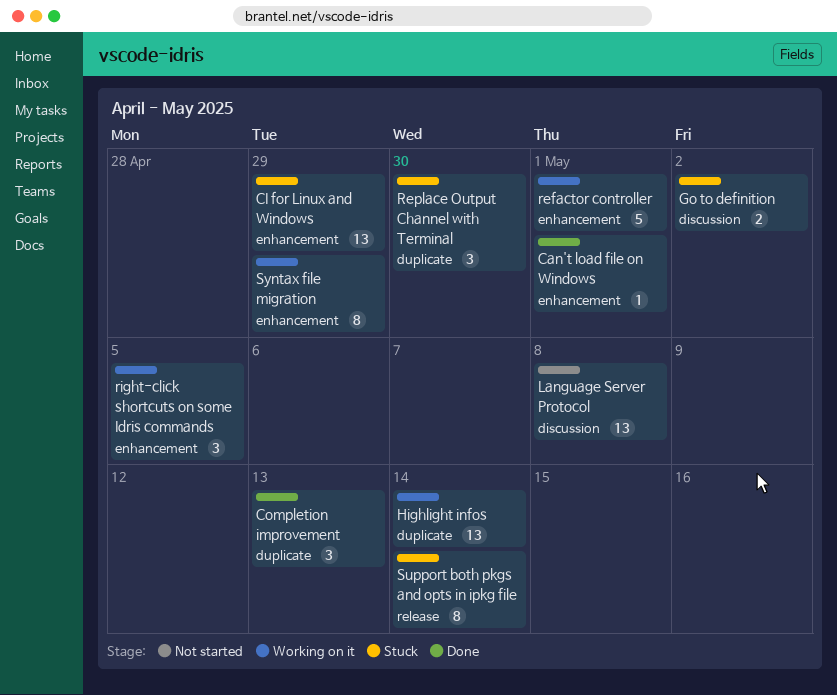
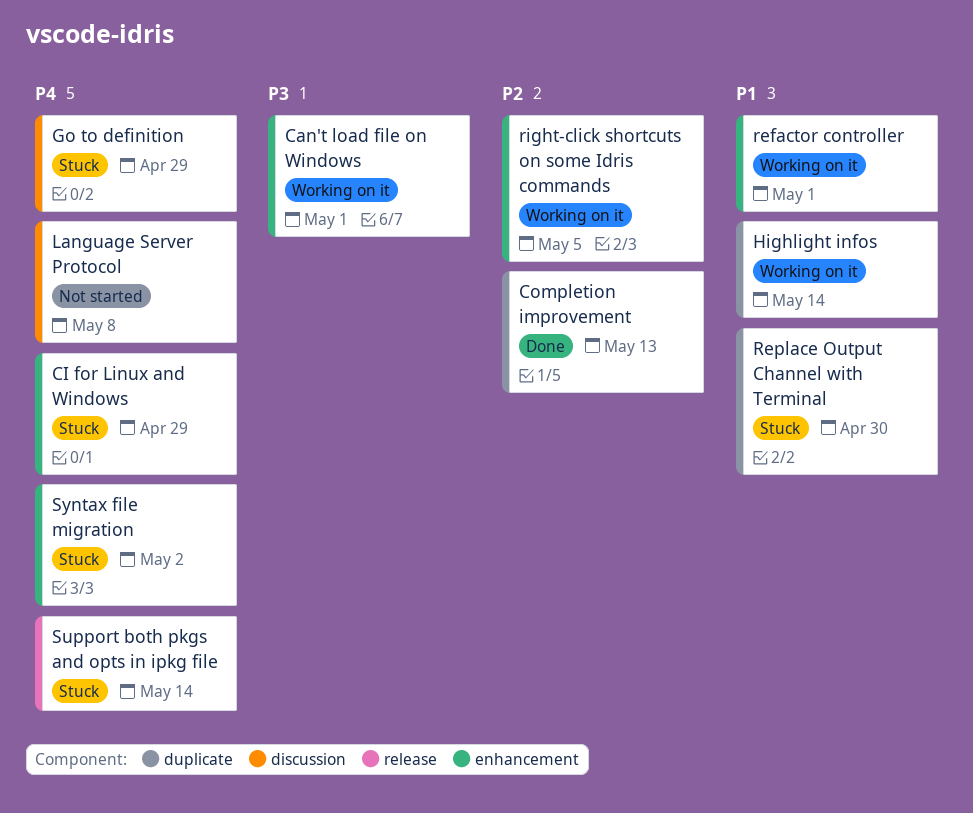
Can't load file on Windows, status: Done -> Working on it
Go to definition, due: May 2 -> Apr 29
Syntax file migration, status: Working on it -> Stuck
Syntax file migration, due: Apr 29 -> May 2

